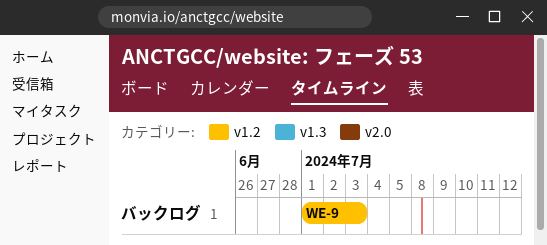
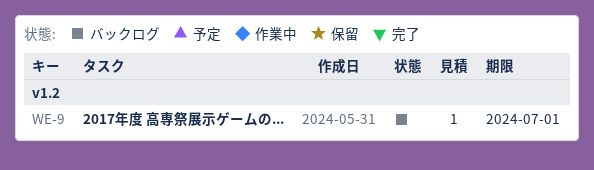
WE-9, due: Jul 3 -> Jul 1

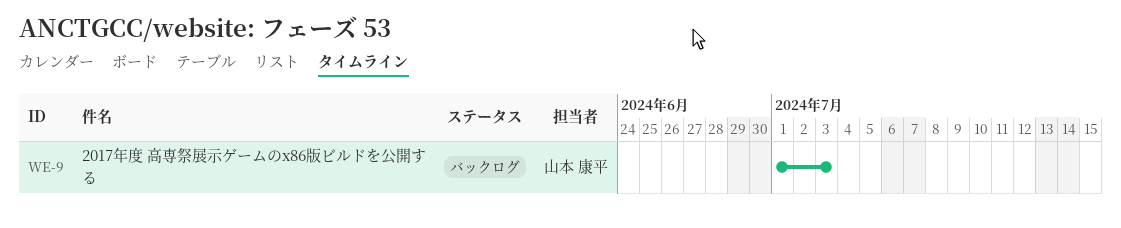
WE-9, due: Jul 1 -> Jul 3

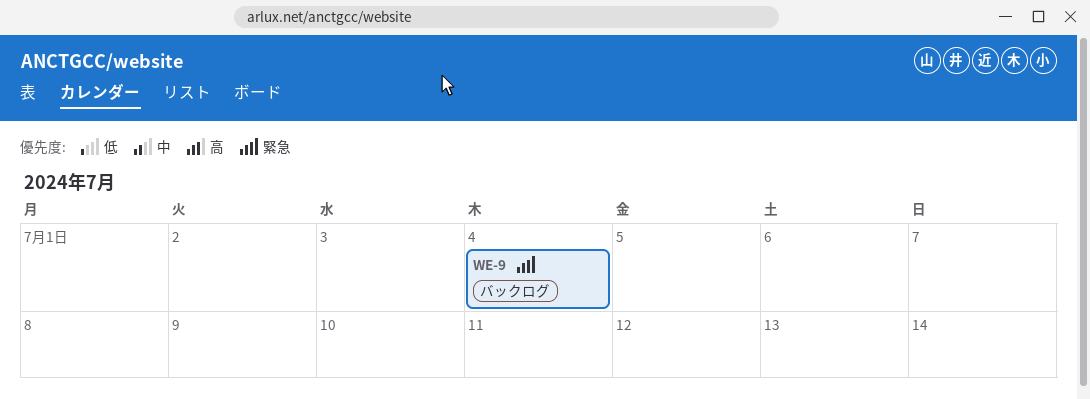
WE-9, due: Jul 3 -> Jul 4

